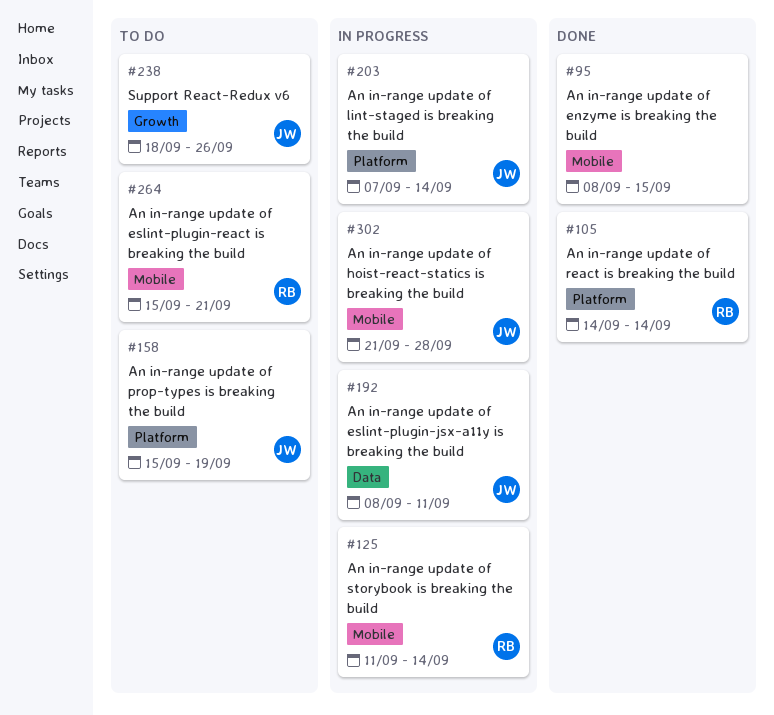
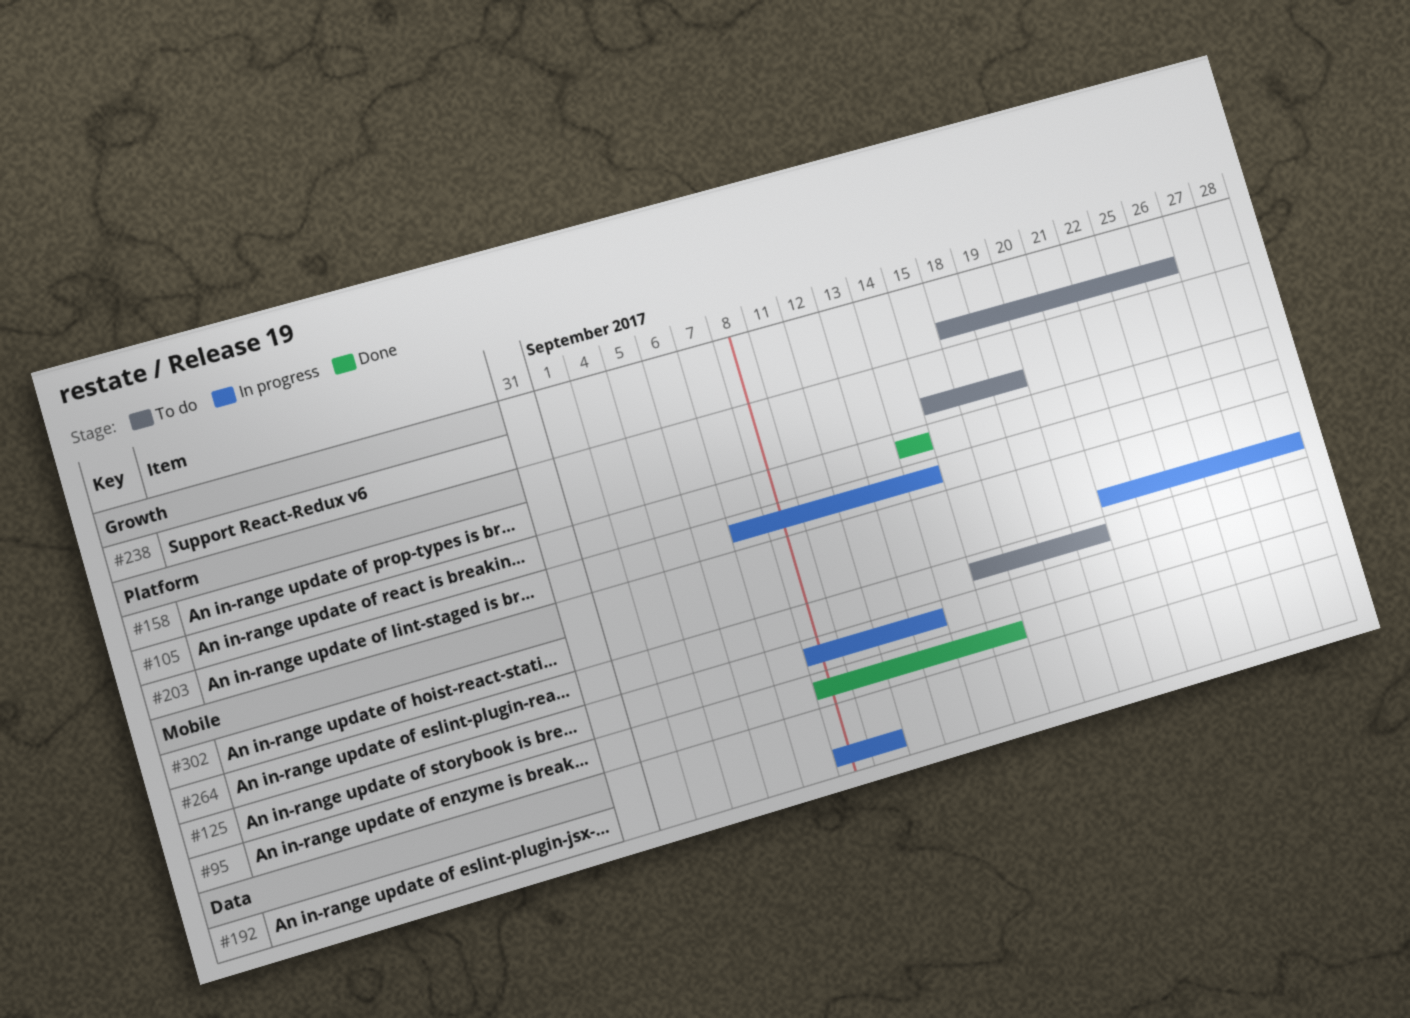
#125, start: Sep 11 -> Sep 8
#125, due: Sep 14 -> Sep 13
#264, due: Sep 21 -> Sep 20

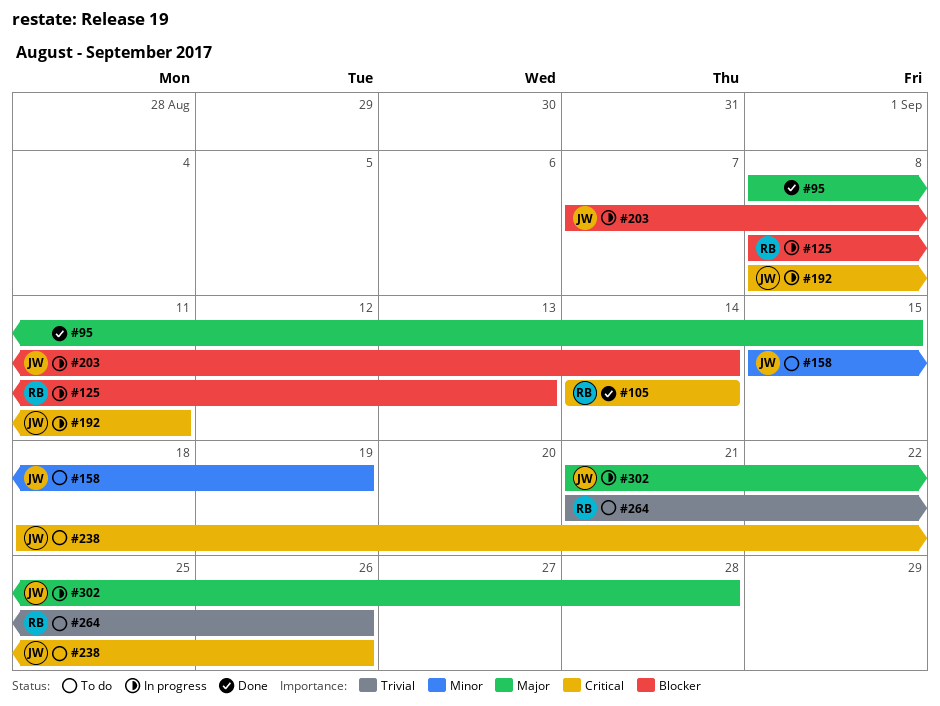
#264, start: Sep 15 -> Sep 21
#264, due: Sep 20 -> Sep 26

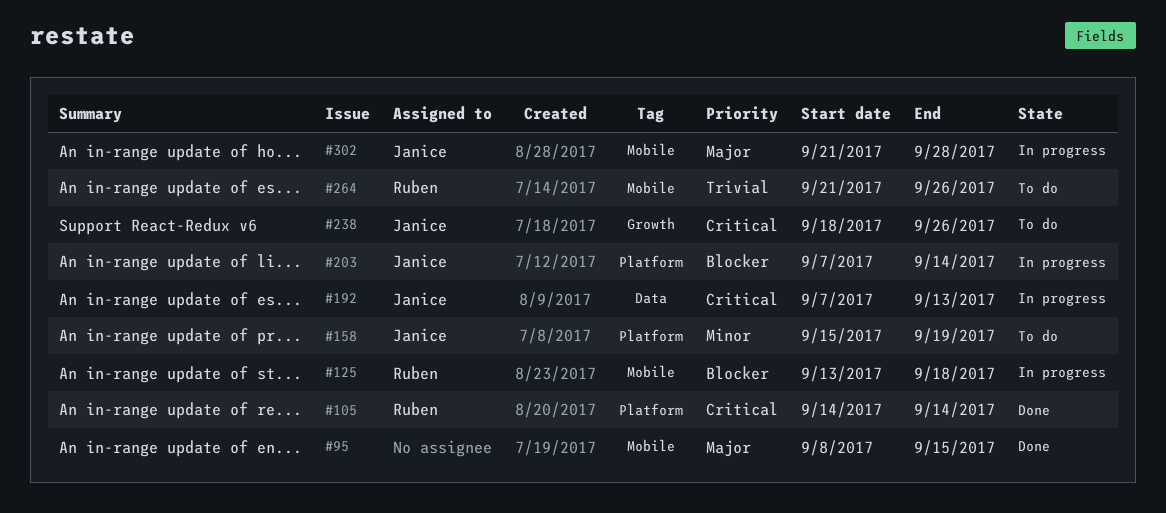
#125, start: Sep 8 -> Sep 13
#125, due: Sep 13 -> Sep 18
#192, start: Sep 8 -> Sep 7
#192, due: Sep 11 -> Sep 13

